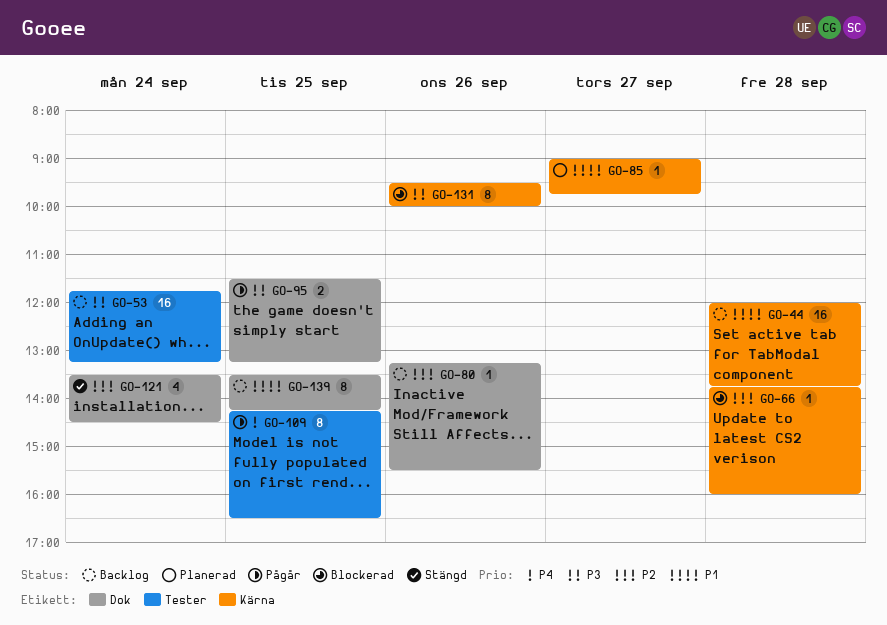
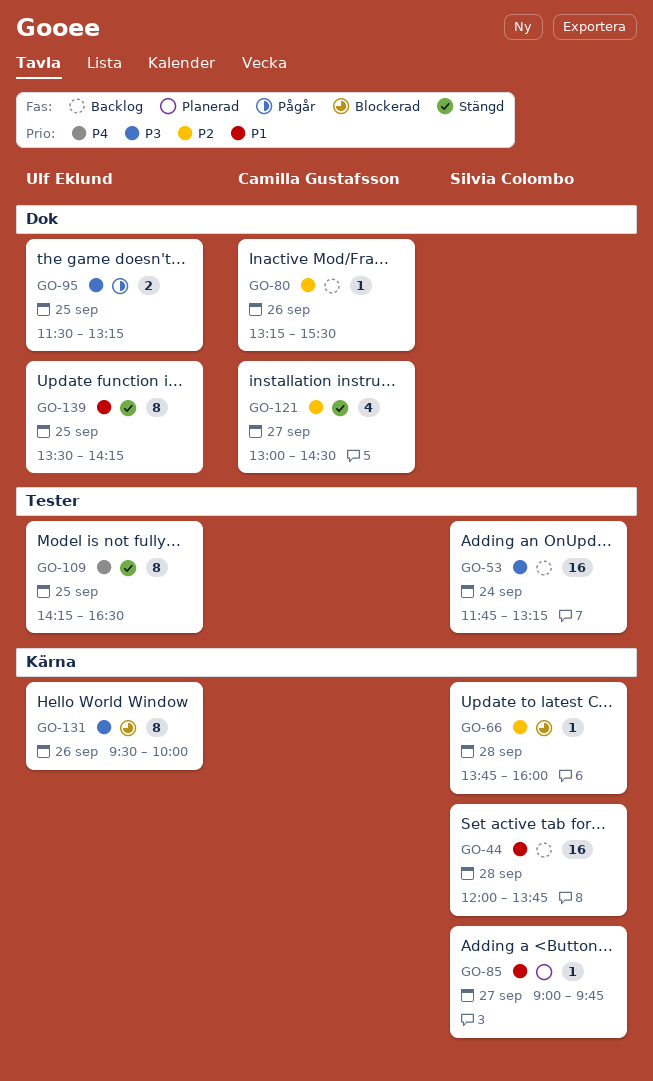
GO-109, status: Pågår -> Stängd
GO-121, day: Sep 24 -> Sep 27
GO-121, begins: 13:30 -> 13:00
GO-139, status: Backlog -> Stängd

